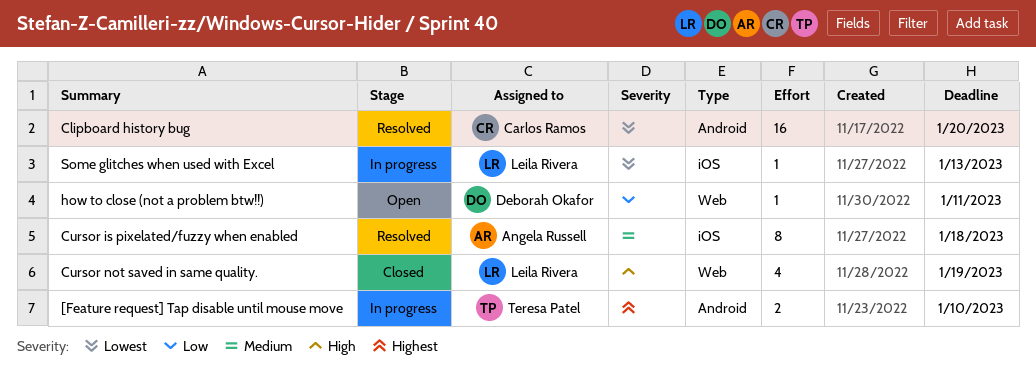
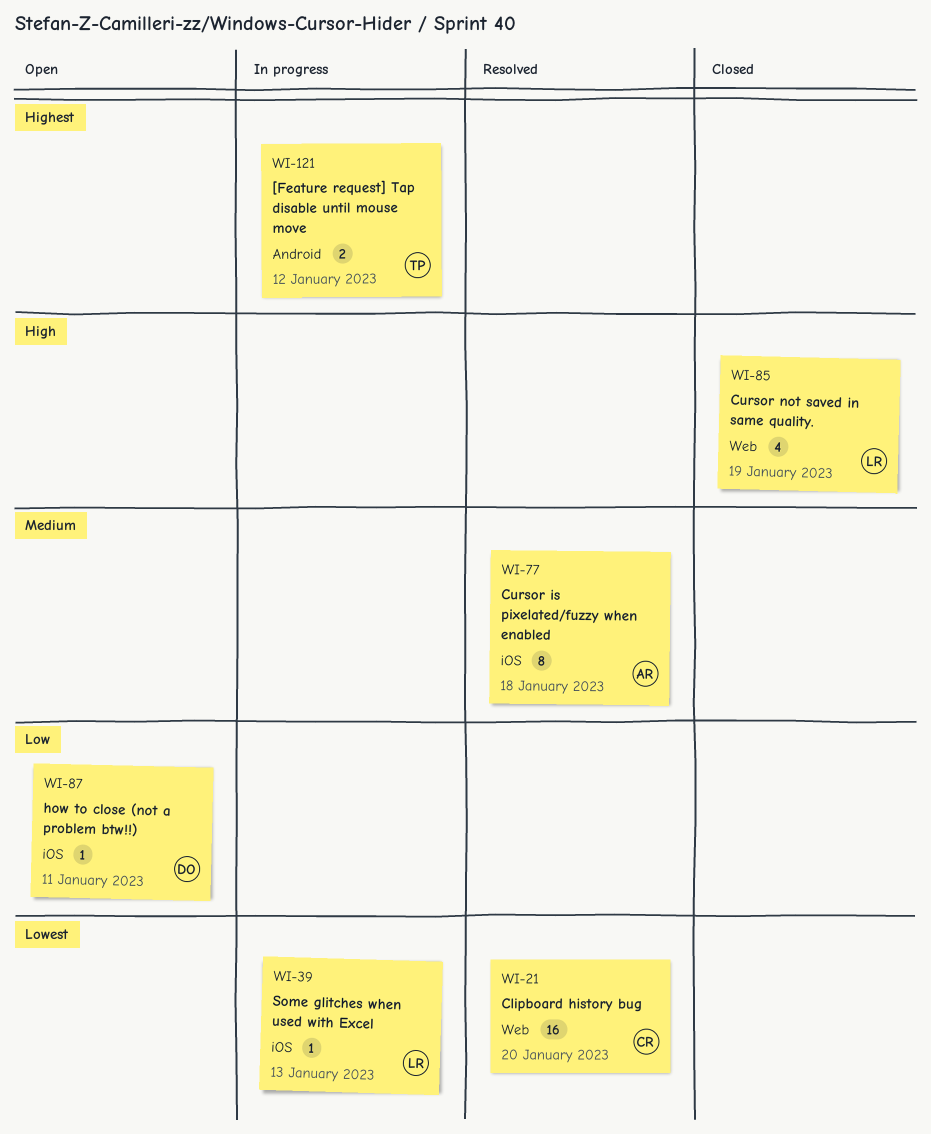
[Feature request] Tap disable until mouse move, due: Jan 10 -> Jan 12
Clipboard history bug, label: Android -> Web
how to close (not a problem btw!!), label: Web -> iOS

